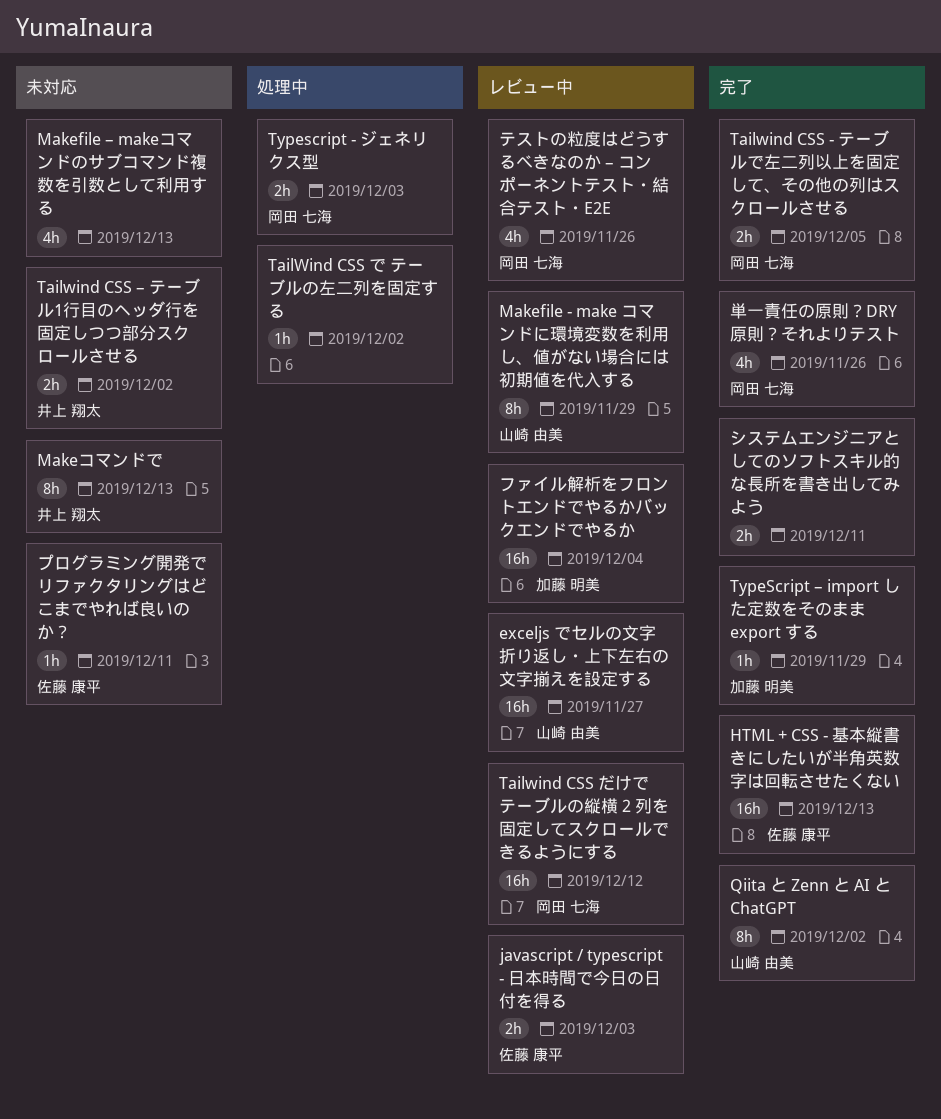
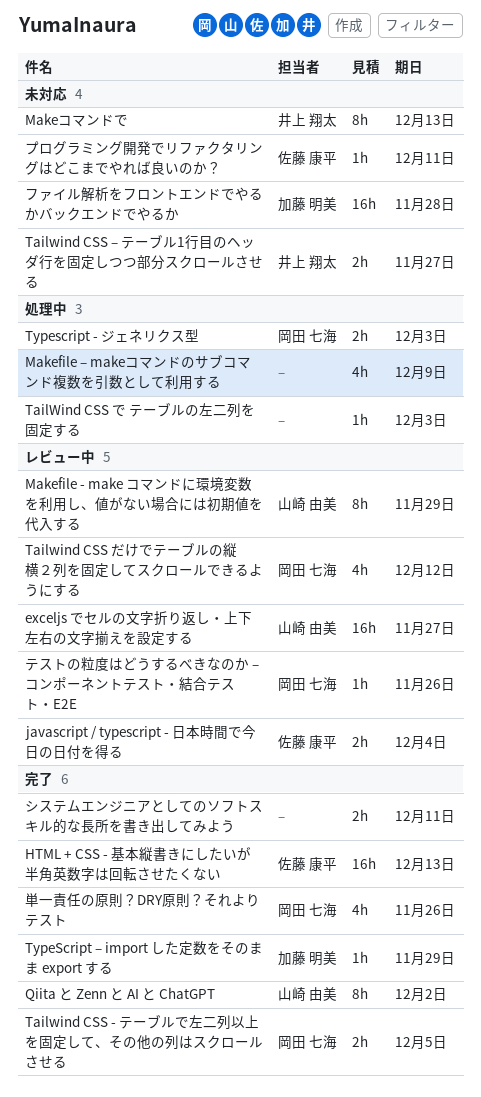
javascript / typescript - 日本時間で今日の日付を得る, due: Dec 3 -> Dec 4
Makefile – makeコマンドのサブコマンド複数を引数として利用する, status: 未対応 -> 処理中
Makefile – makeコマンドのサブコマンド複数を引数として利用する, due: Dec 13 -> Dec 9
Tailwind CSS – テーブル1行目のヘッダ行を固定しつつ部分スクロールさせる, due: Dec 2 -> Nov 27
Tailwind CSS だけでテーブルの縦横２列を固定してスクロールできるようにする, estimate: 16h -> 4h
TailWind CSS で テーブルの左二列を固定する, due: Dec 2 -> Dec 3
テストの粒度はどうするべきなのか – コンポーネントテスト・結合テスト・E2E, estimate: 4h -> 1h
ファイル解析をフロントエンドでやるかバックエンドでやるか, status: レビュー中 -> 未対応
ファイル解析をフロントエンドでやるかバックエンドでやるか, due: Dec 4 -> Nov 28

